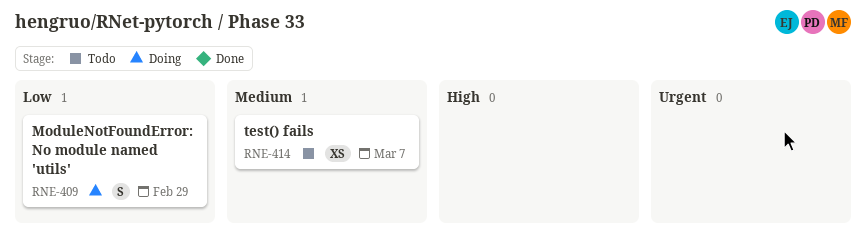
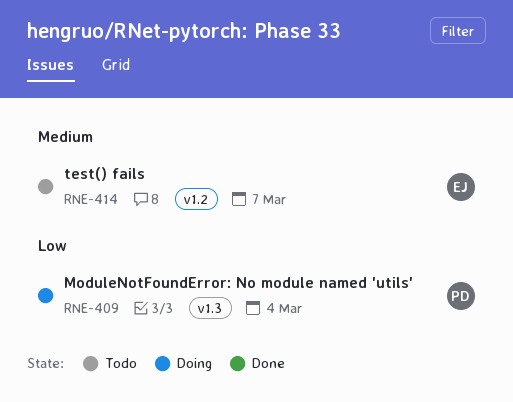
RNE-409, due: Feb 29 -> Mar 4

